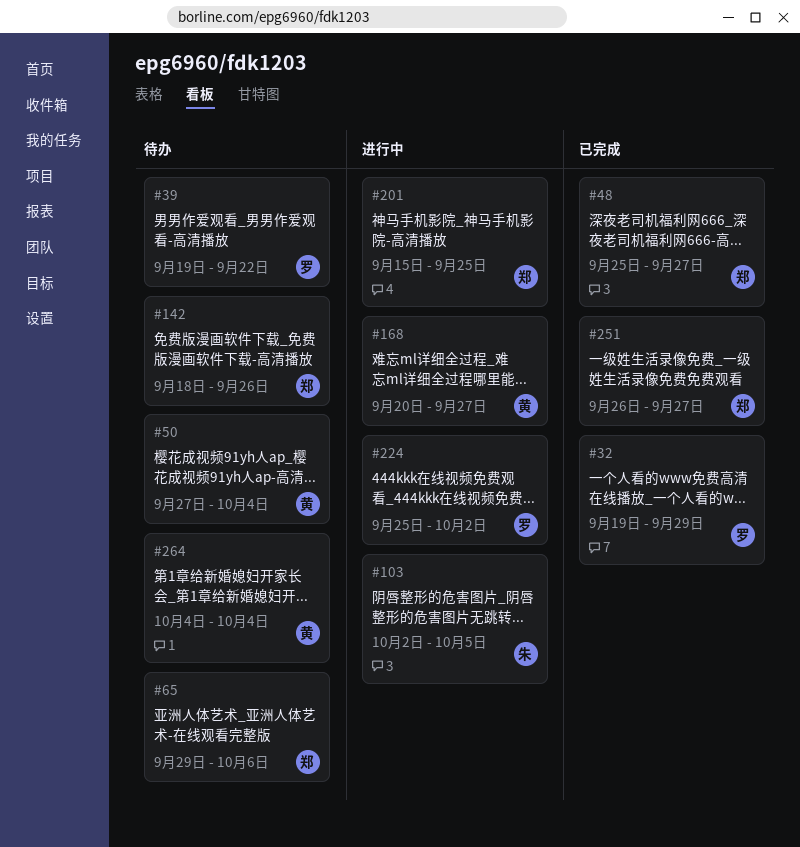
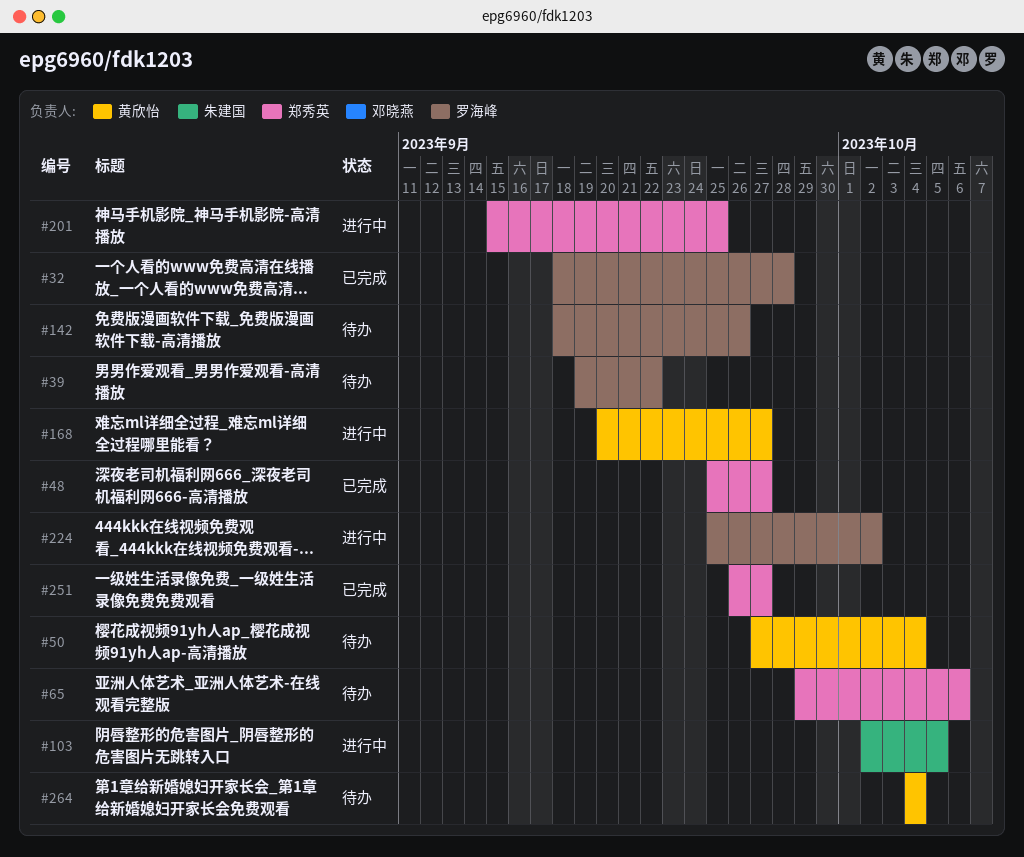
#32, start: Sep 19 -> Sep 18
#32, due: Sep 29 -> Sep 28
#142, owner: 郑秀英 -> 罗海峰

